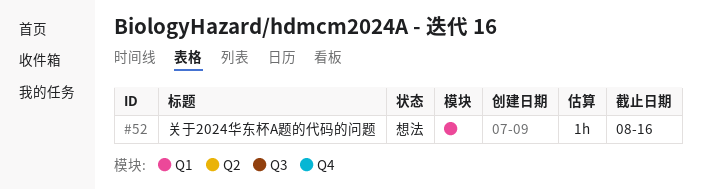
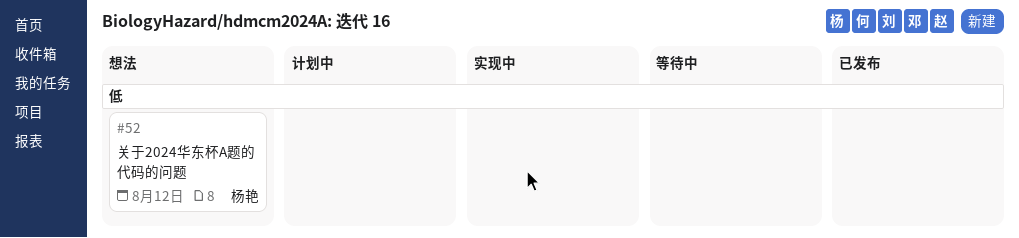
#52, due: Aug 16 -> Aug 12

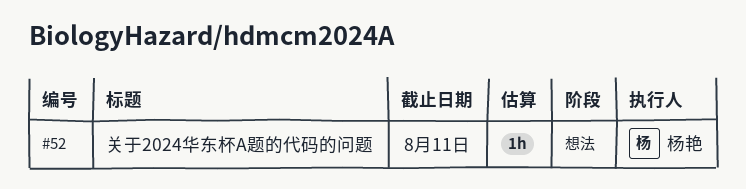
#52, due: Aug 12 -> Aug 11

